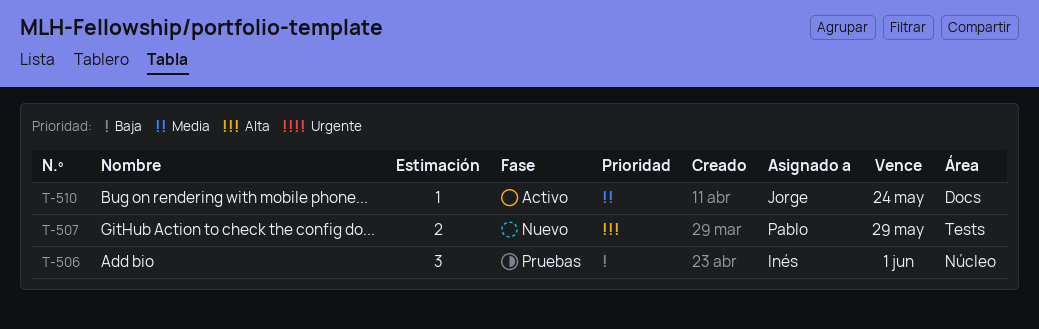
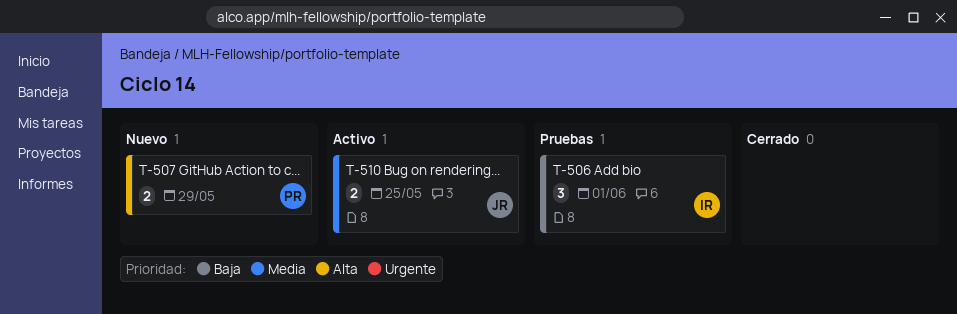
T-510, estimate: 1 -> 2
T-510, due: May 24 -> May 25

